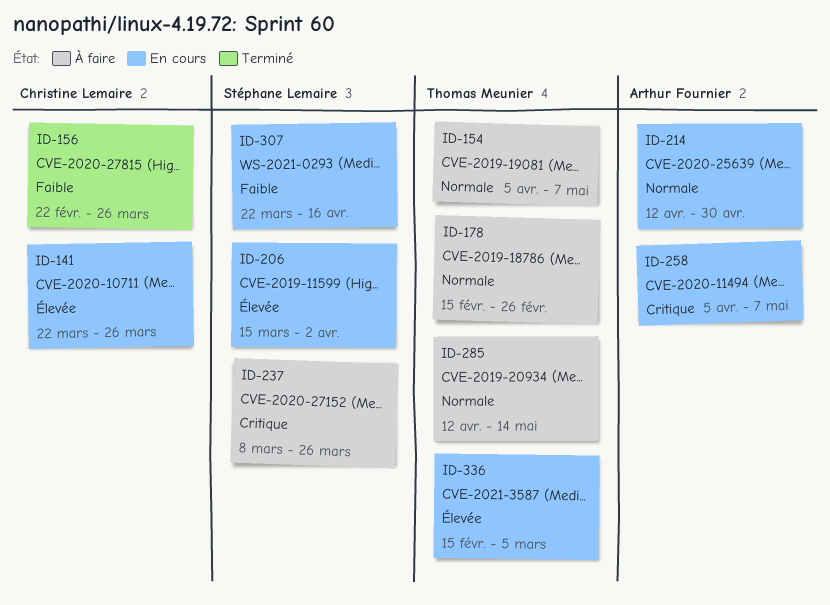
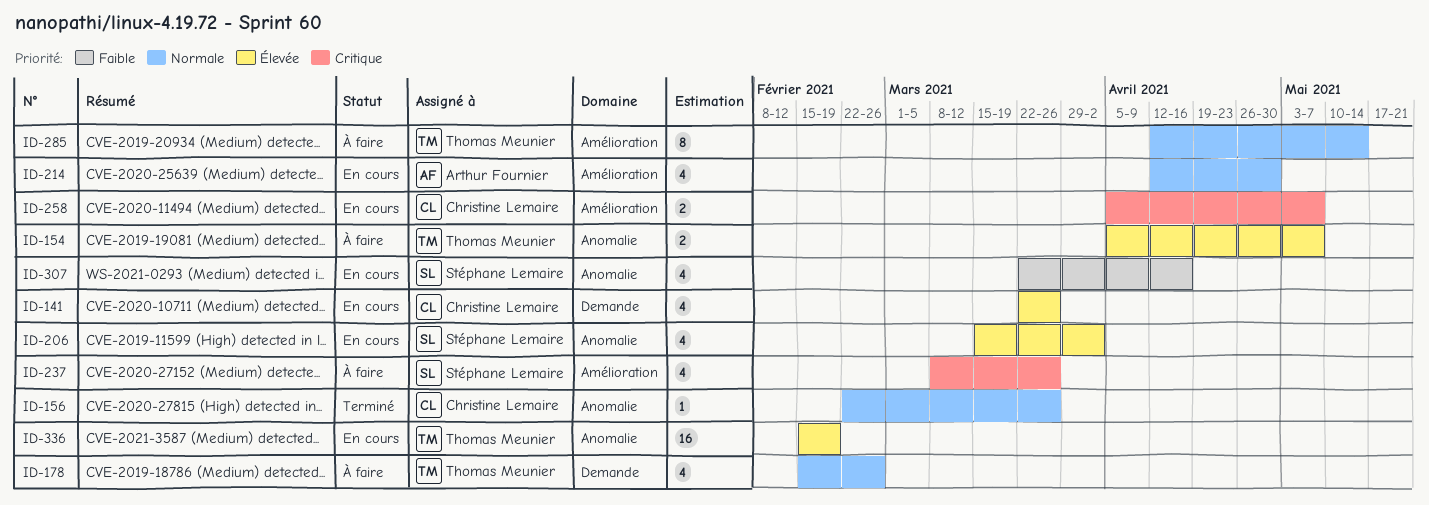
ID-154, priority: Normale -> Élevée
ID-156, priority: Faible -> Normale
ID-258, owner: Arthur Fournier -> Christine Lemaire
ID-336, due: Mar 5 -> Feb 19

